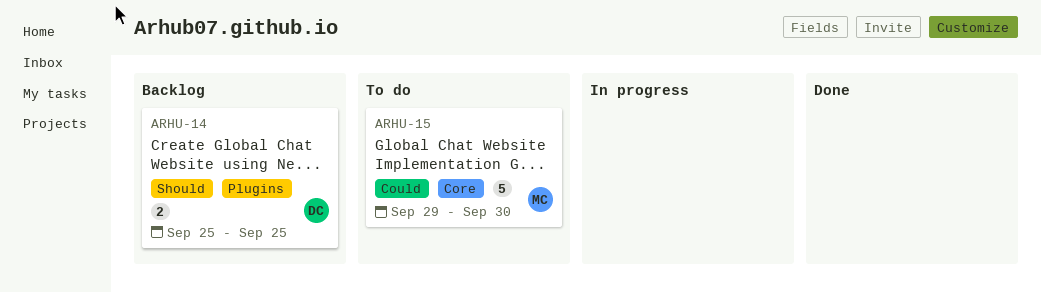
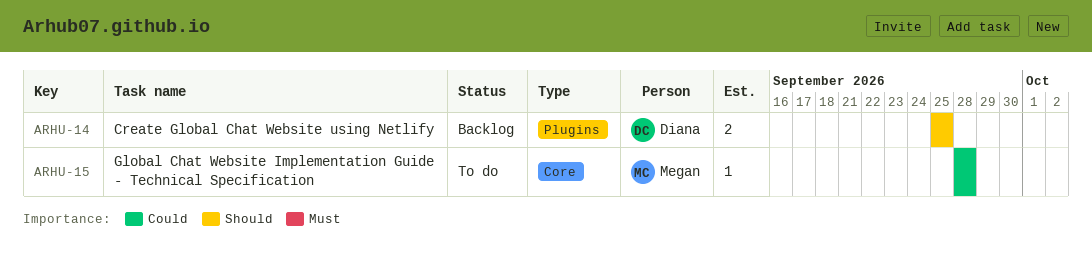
ARHU-15, estimate: 5 -> 1
ARHU-15, start: Sep 29 -> Sep 28
ARHU-15, due: Sep 30 -> Sep 28

